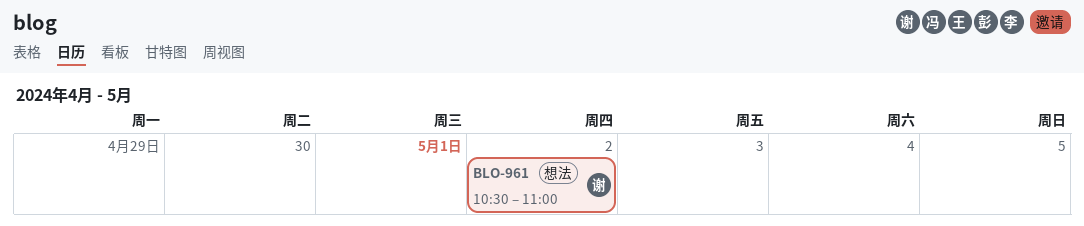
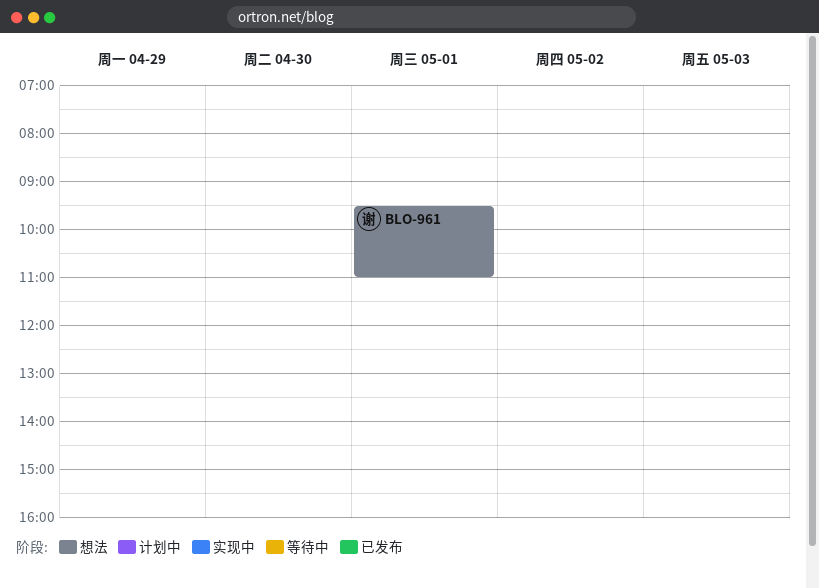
BLO-961, day: May 2 -> May 1
BLO-961, begins: 10:30 -> 09:30

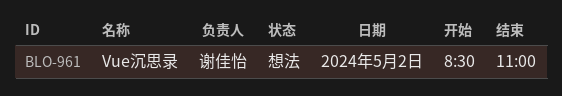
BLO-961, day: May 1 -> May 2
BLO-961, begins: 09:30 -> 08:30

